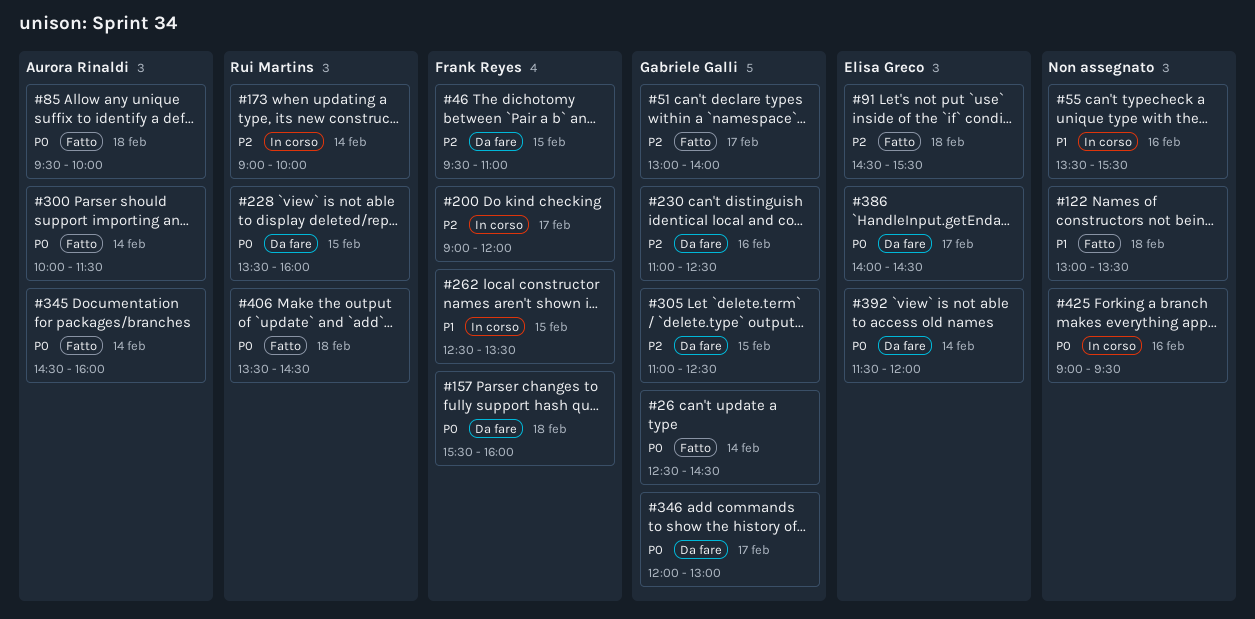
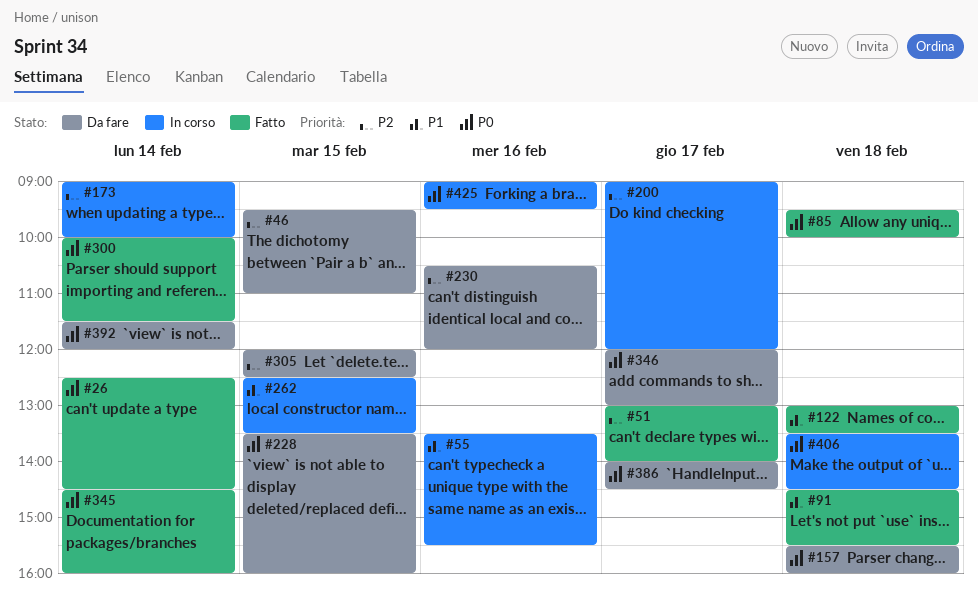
#91, priority: P2 -> P1
#230, begins: 11:00 -> 10:30
#230, ends: 12:30 -> 12:00
#305, begins: 11:00 -> 12:00
#406, status: Fatto -> In corso

